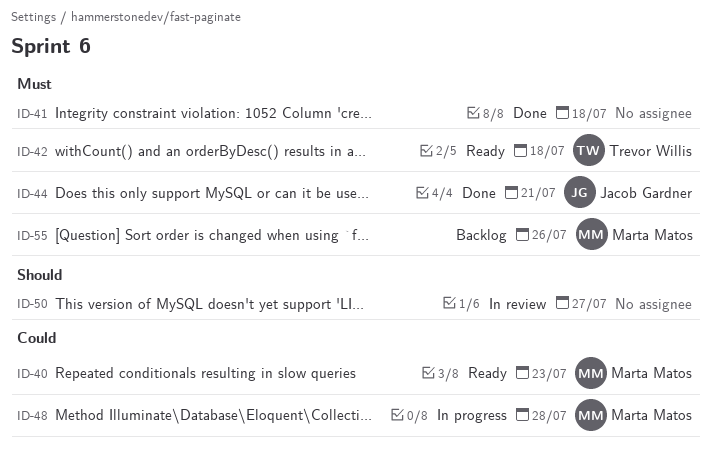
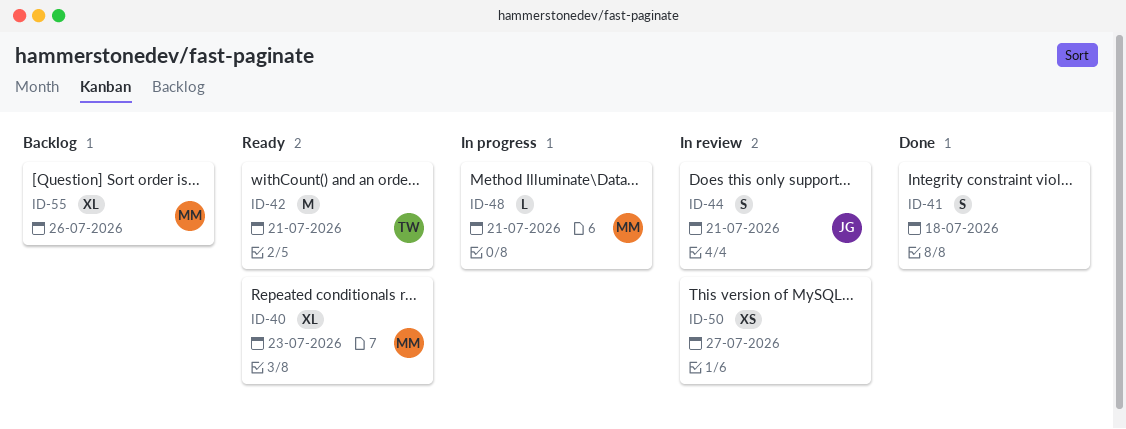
ID-42, due: Jul 18 -> Jul 21
ID-44, status: Done -> In review
ID-48, due: Jul 28 -> Jul 21

